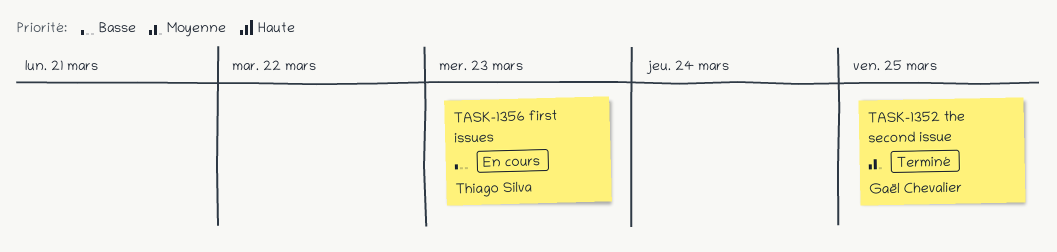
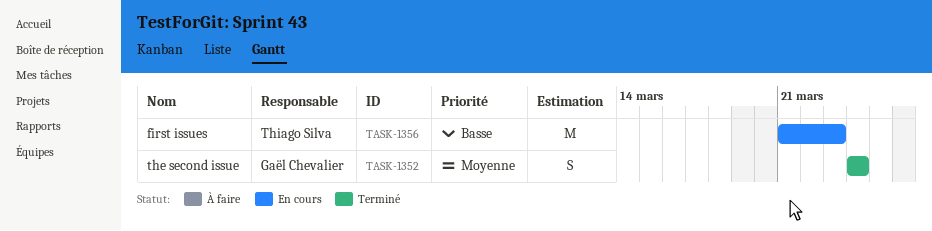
TASK-1352, due: Mar 25 -> Mar 24

